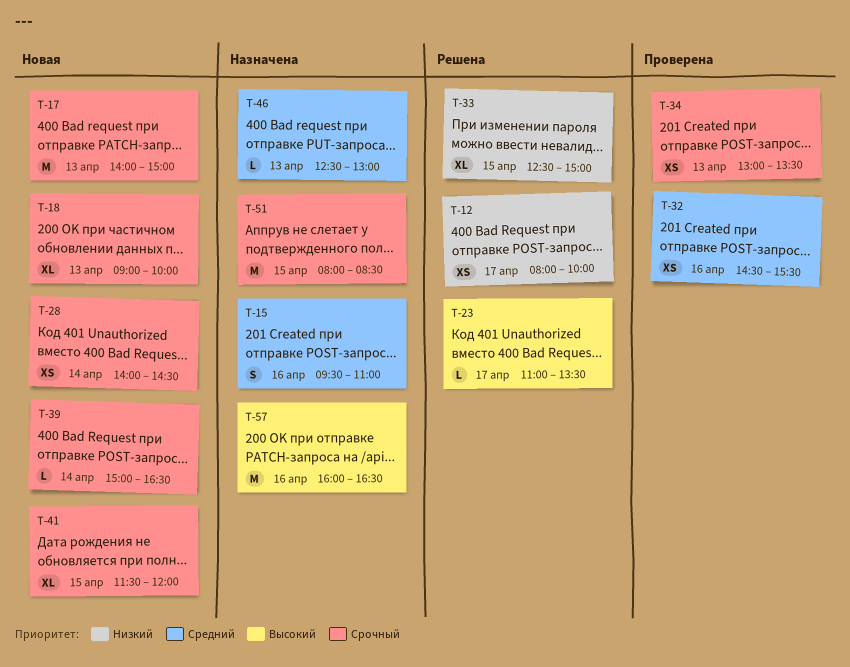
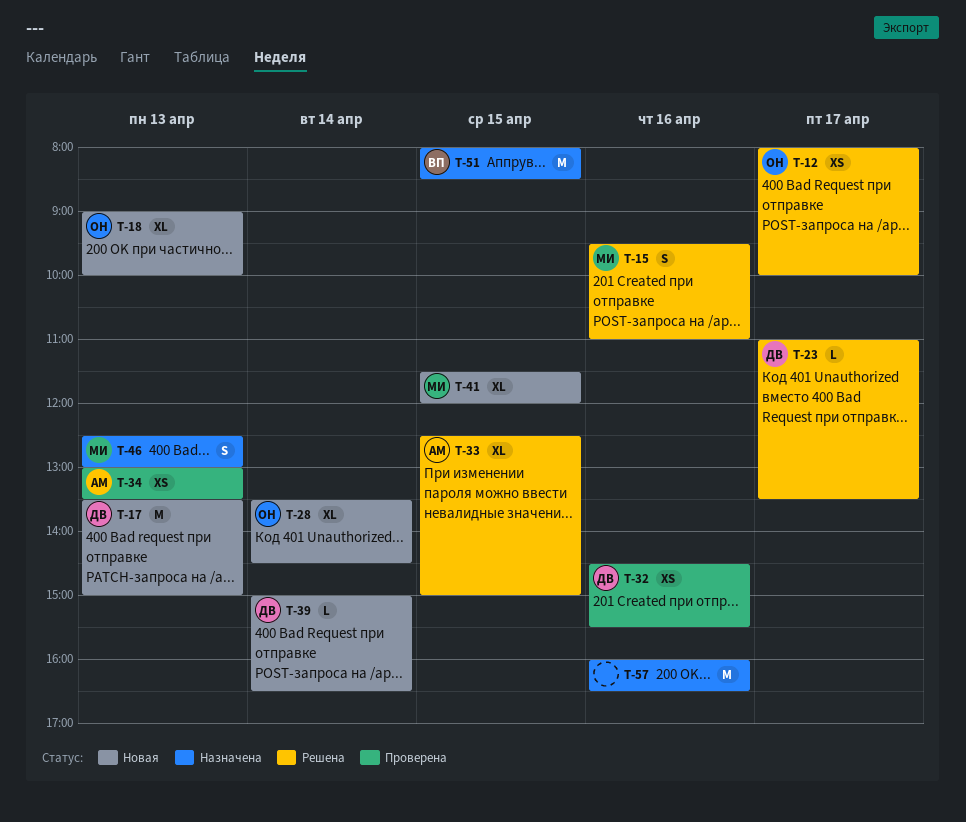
T-15, status: Назначена -> Решена
T-17, begins: 14:00 -> 13:30
T-28, estimate: XS -> XL
T-28, begins: 14:00 -> 13:30
T-46, estimate: L -> S

